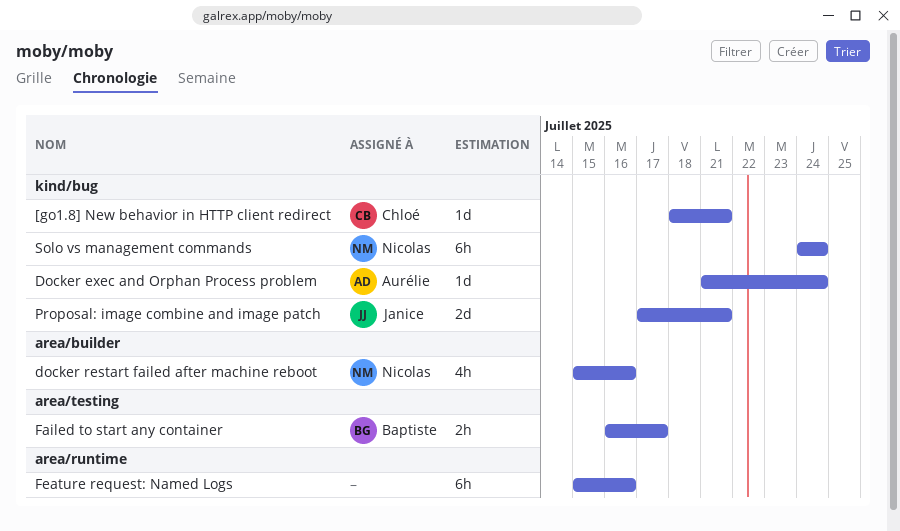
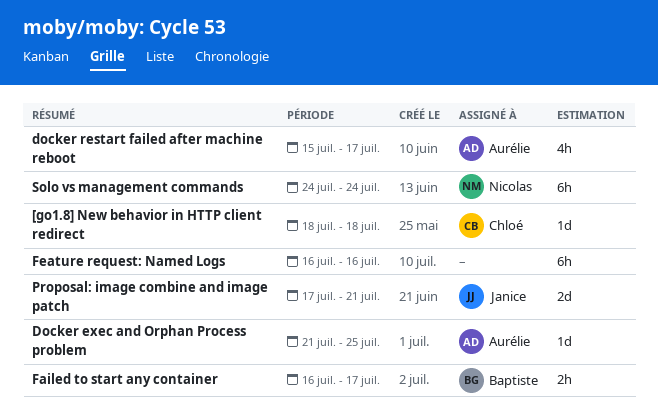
[go1.8] New behavior in HTTP client redirect, due: Jul 21 -> Jul 18
Docker exec and Orphan Process problem, due: Jul 24 -> Jul 25
docker restart failed after machine reboot, owner: Nicolas -> Aurélie
docker restart failed after machine reboot, due: Jul 16 -> Jul 17
Feature request: Named Logs, start: Jul 15 -> Jul 16

